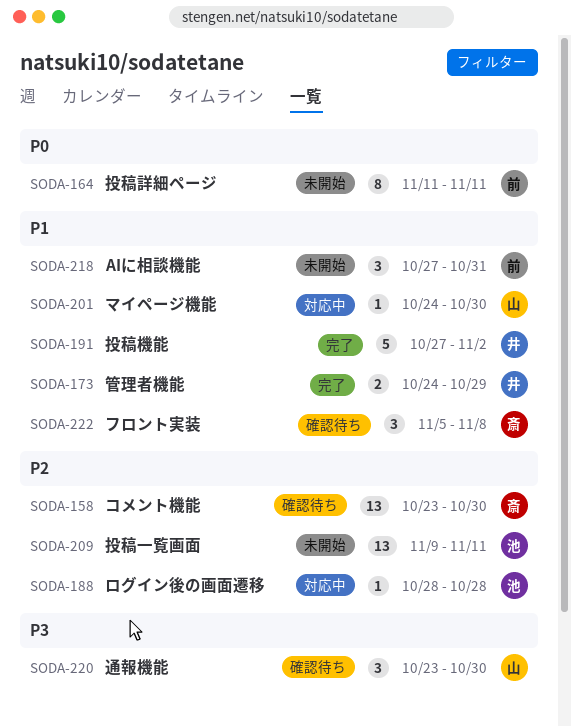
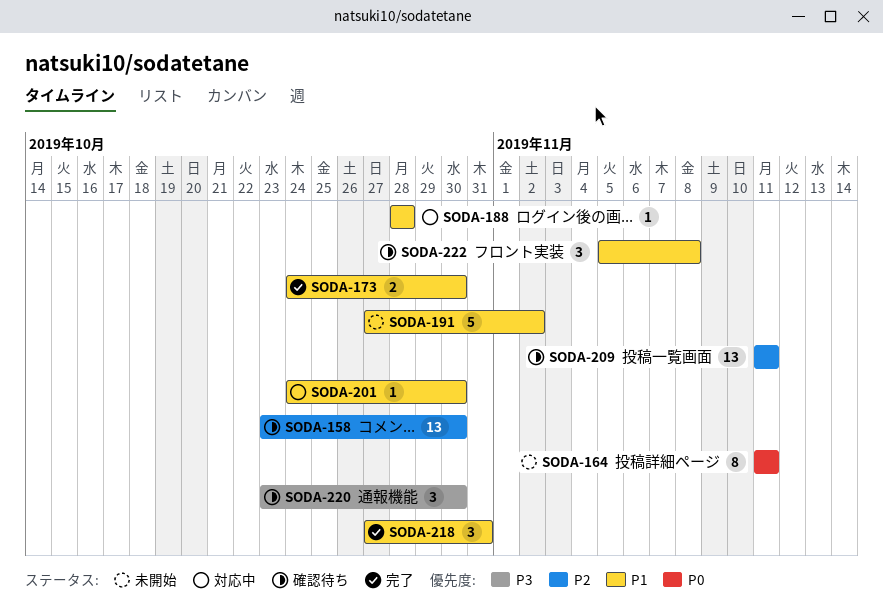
SODA-173, due: Oct 29 -> Oct 30
SODA-188, priority: P2 -> P1
SODA-191, status: 完了 -> 未開始
SODA-209, status: 未開始 -> 確認待ち
SODA-209, start: Nov 9 -> Nov 11
SODA-218, status: 未開始 -> 完了

